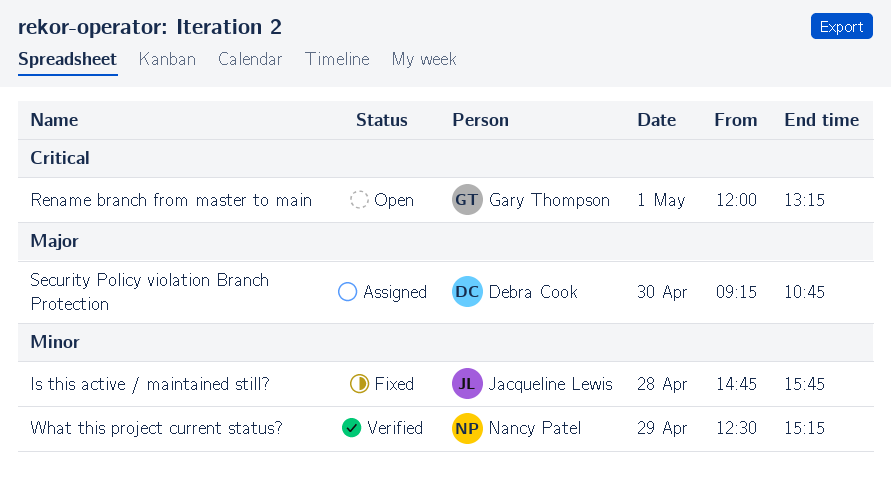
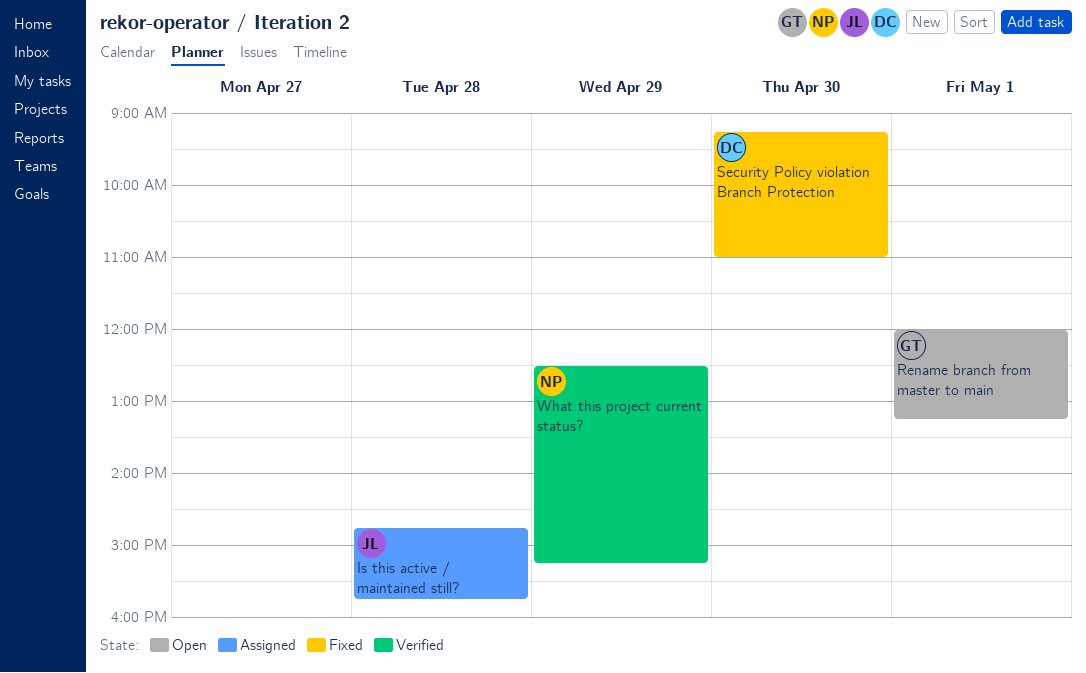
Is this active / maintained still?, status: Fixed -> Assigned
Security Policy violation Branch Protection, status: Assigned -> Fixed
Security Policy violation Branch Protection, ends: 10:45 -> 11:00

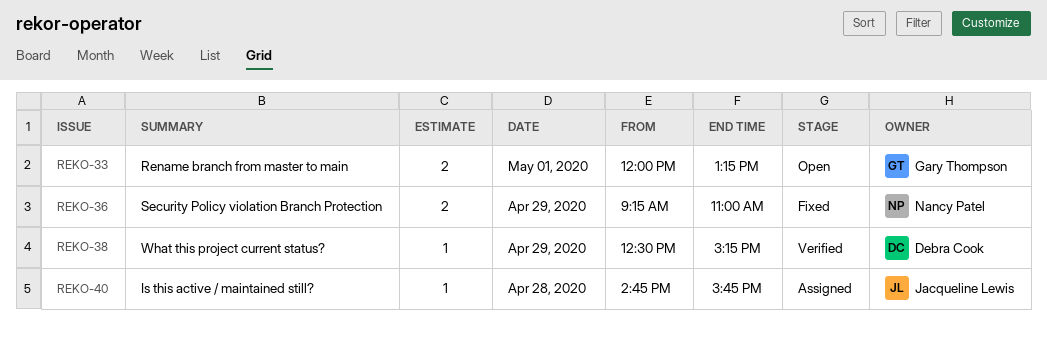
Security Policy violation Branch Protection, owner: Debra Cook -> Nancy Patel
Security Policy violation Branch Protection, day: Apr 30 -> Apr 29
What this project current status?, owner: Nancy Patel -> Debra Cook

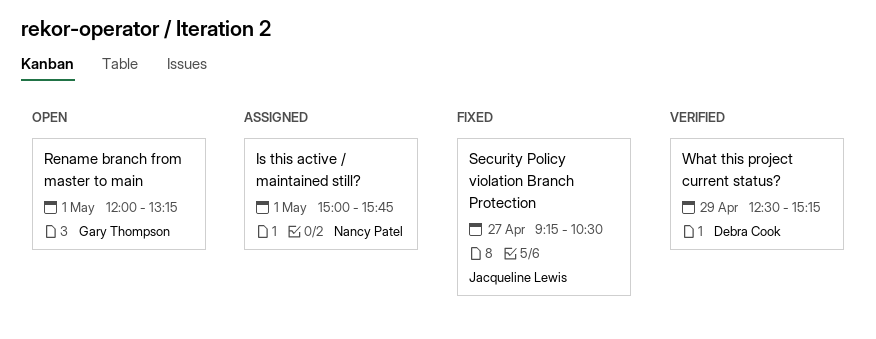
Is this active / maintained still?, owner: Jacqueline Lewis -> Nancy Patel
Is this active / maintained still?, day: Apr 28 -> May 1
Is this active / maintained still?, begins: 14:45 -> 15:00
Security Policy violation Branch Protection, owner: Nancy Patel -> Jacqueline Lewis
Security Policy violation Branch Protection, day: Apr 29 -> Apr 27
Security Policy violation Branch Protection, ends: 11:00 -> 10:30

